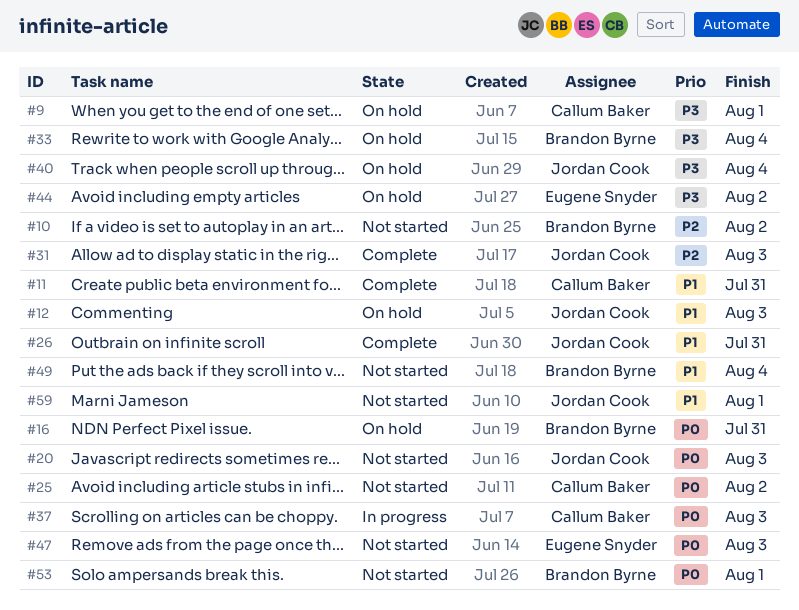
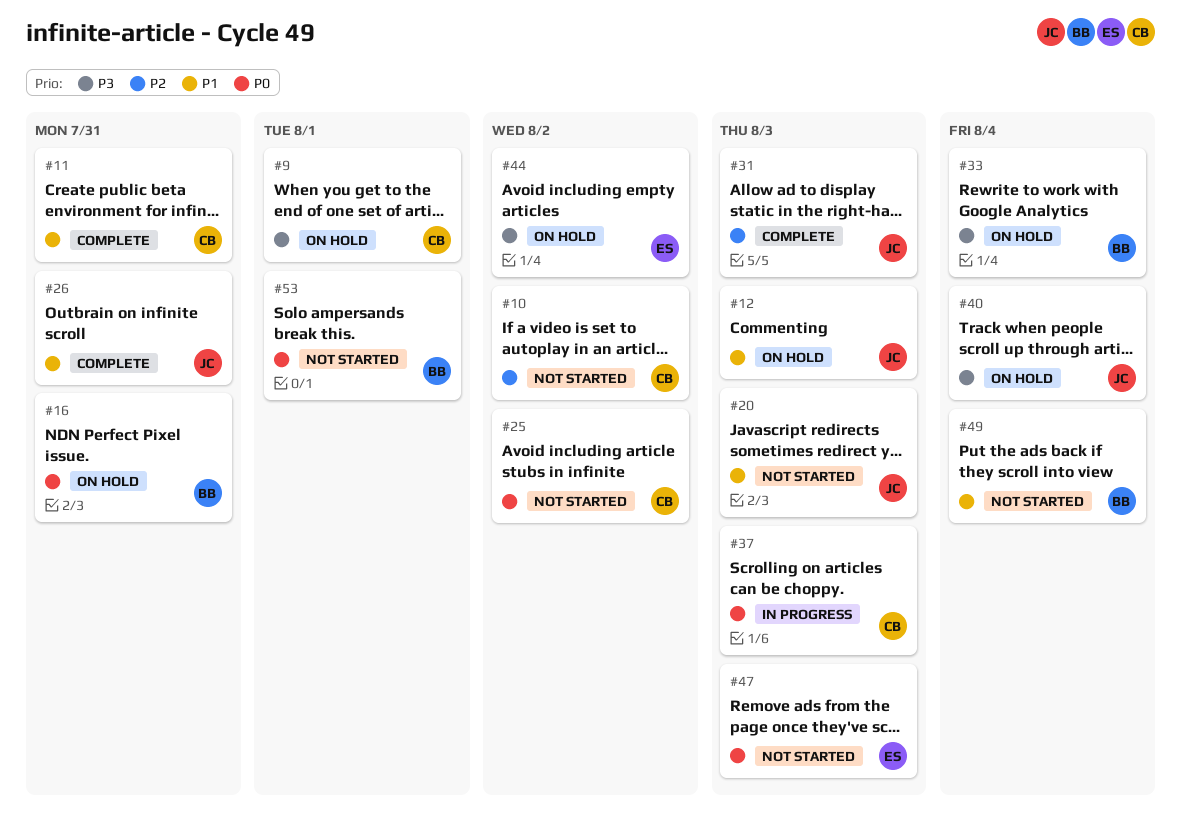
#10, owner: Brandon Byrne -> Callum Baker
#20, priority: P0 -> P1
#59: present -> none

